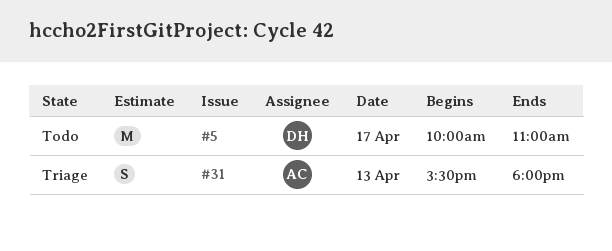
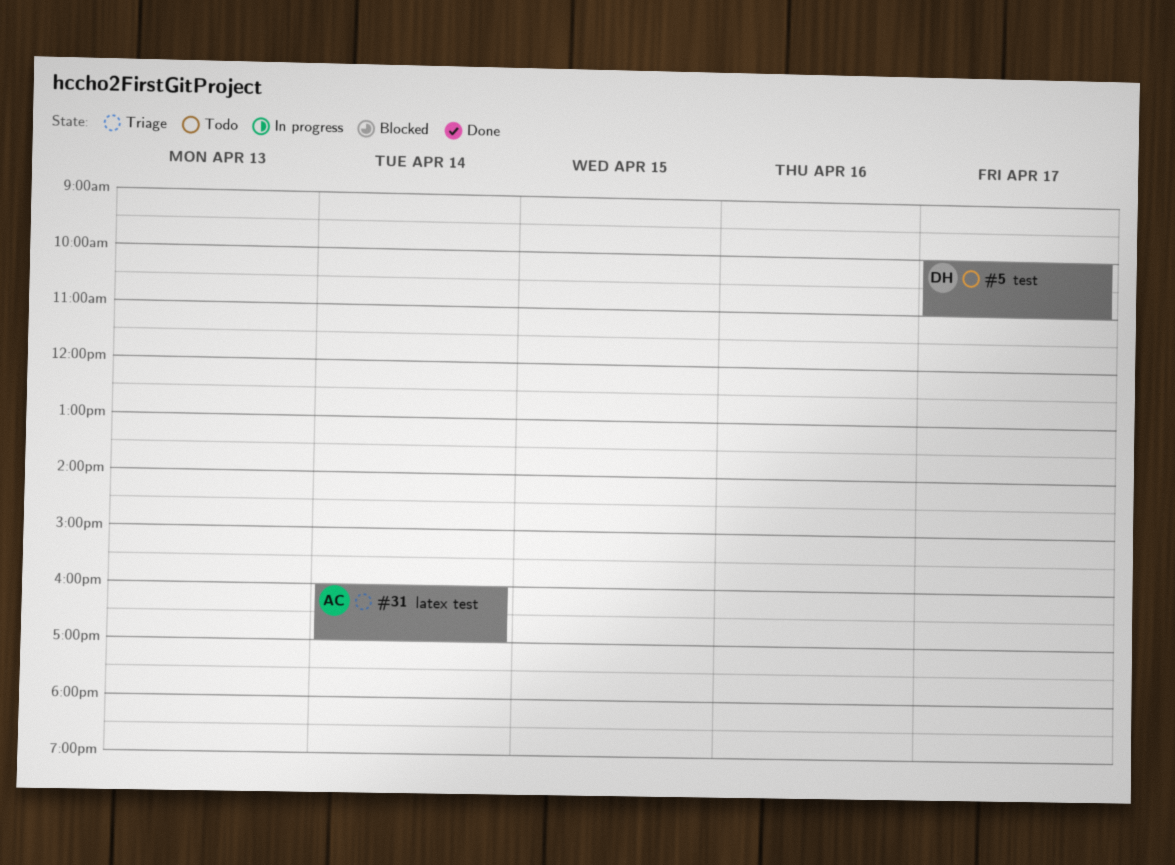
#31, day: Apr 13 -> Apr 14
#31, begins: 15:30 -> 16:00
#31, ends: 18:00 -> 17:00

